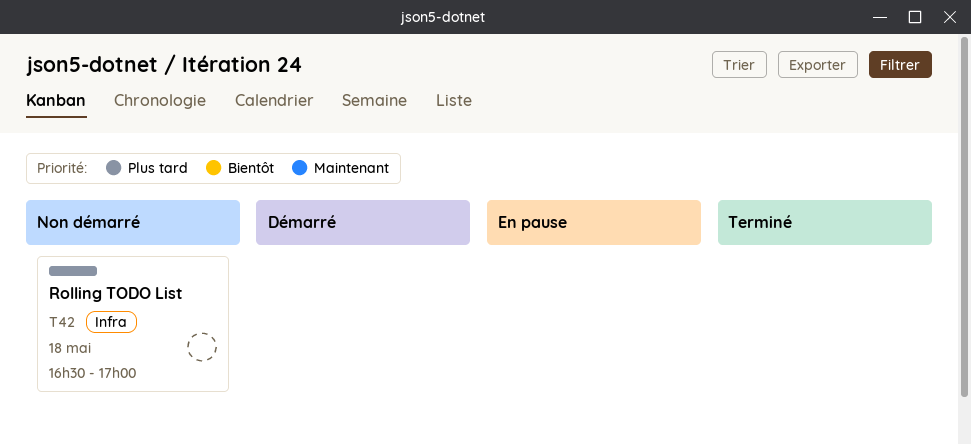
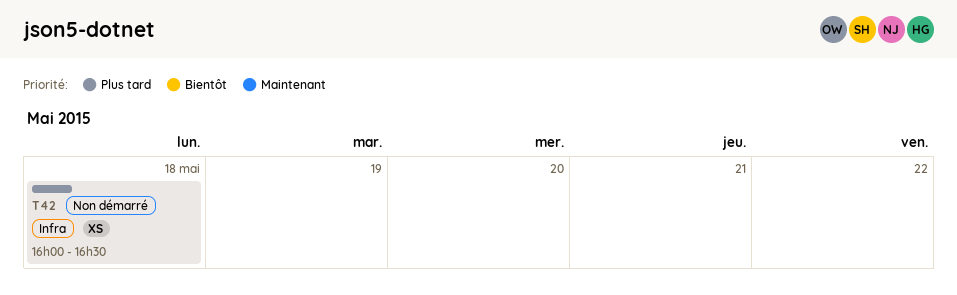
T42, begins: 16:30 -> 16:00
T42, ends: 17:00 -> 16:30

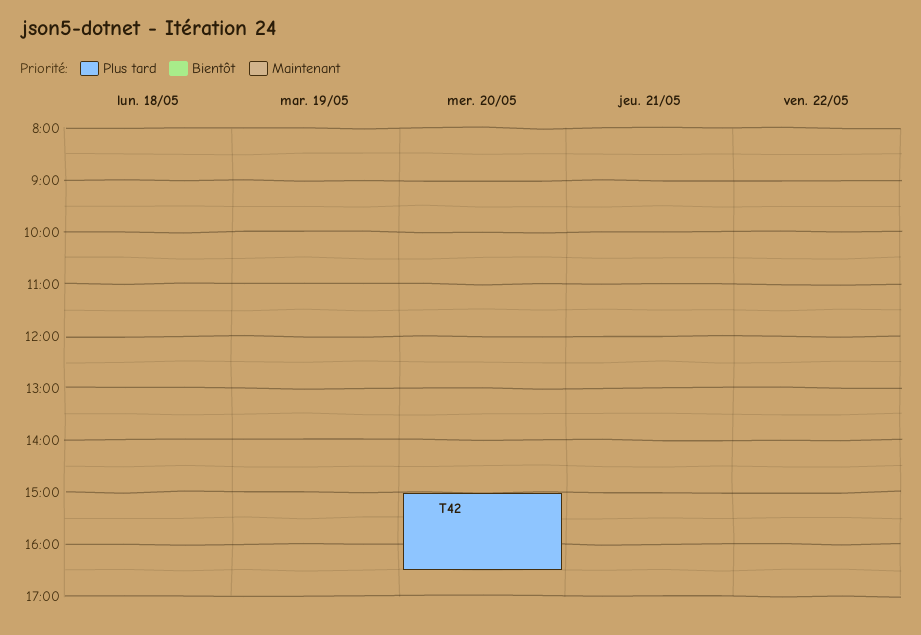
T42, day: May 18 -> May 20
T42, begins: 16:00 -> 15:00

